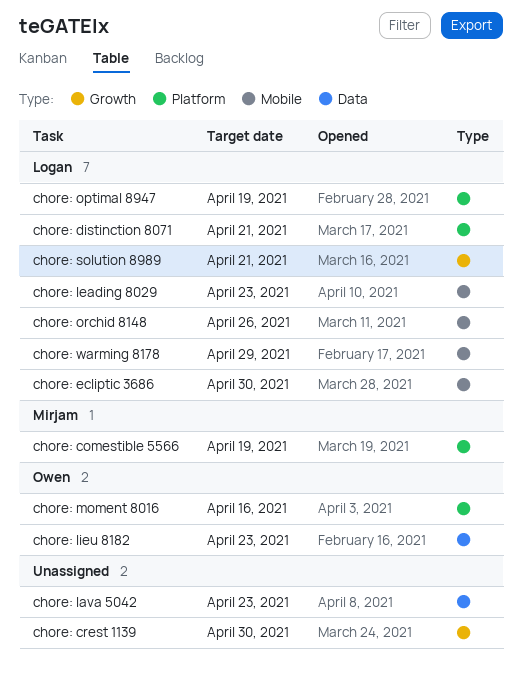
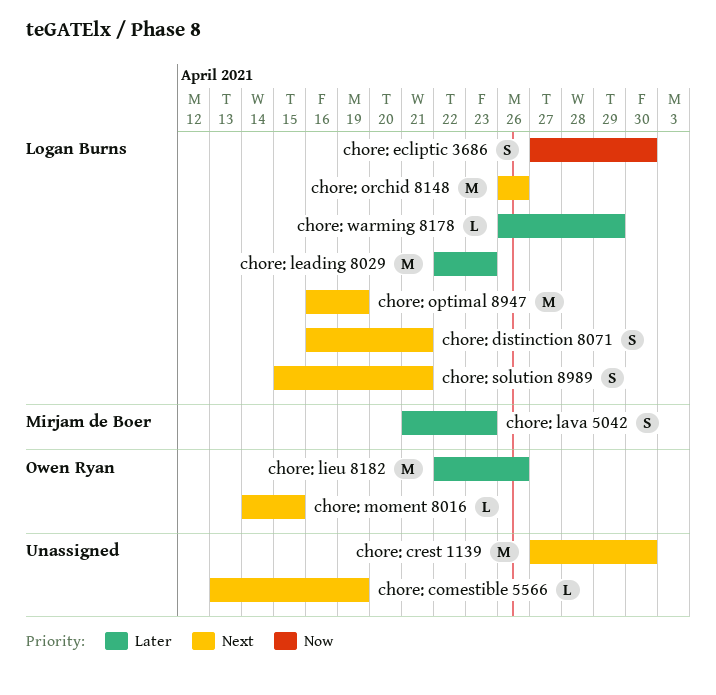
chore: comestible 5566, owner: Mirjam de Boer -> none
chore: lava 5042, owner: none -> Mirjam de Boer
chore: lieu 8182, due: Apr 23 -> Apr 26
chore: moment 8016, due: Apr 16 -> Apr 15

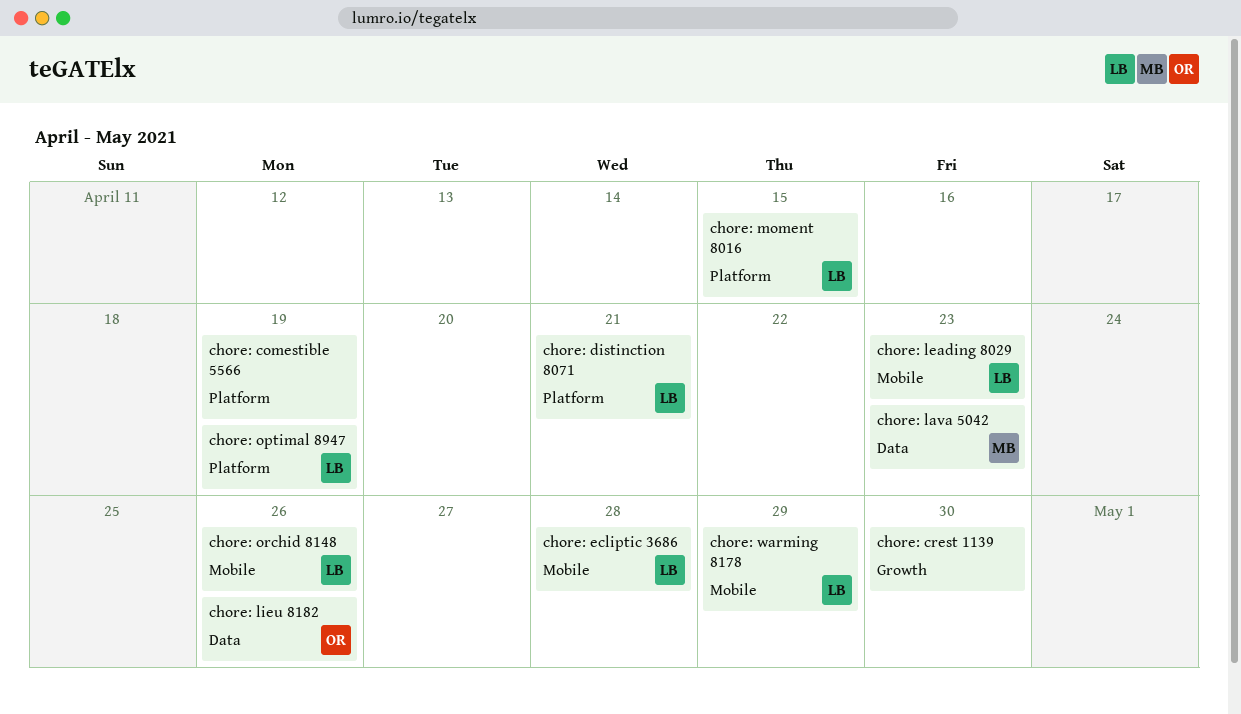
chore: ecliptic 3686, due: Apr 30 -> Apr 28
chore: moment 8016, owner: Owen Ryan -> Logan Burns
chore: solution 8989: present -> none

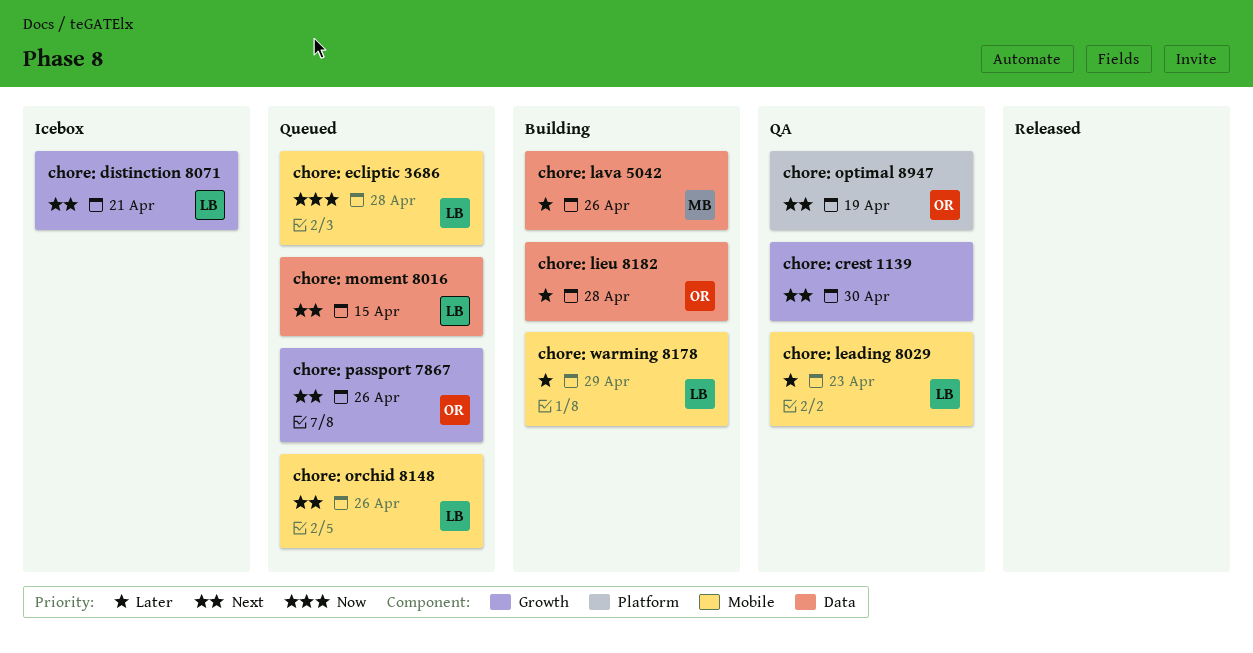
chore: comestible 5566: present -> none
chore: distinction 8071, label: Platform -> Growth
chore: lava 5042, due: Apr 23 -> Apr 26
chore: lieu 8182, due: Apr 26 -> Apr 28
chore: moment 8016, label: Platform -> Data
chore: optimal 8947, owner: LB -> OR
chore: passport 7867: none -> present

